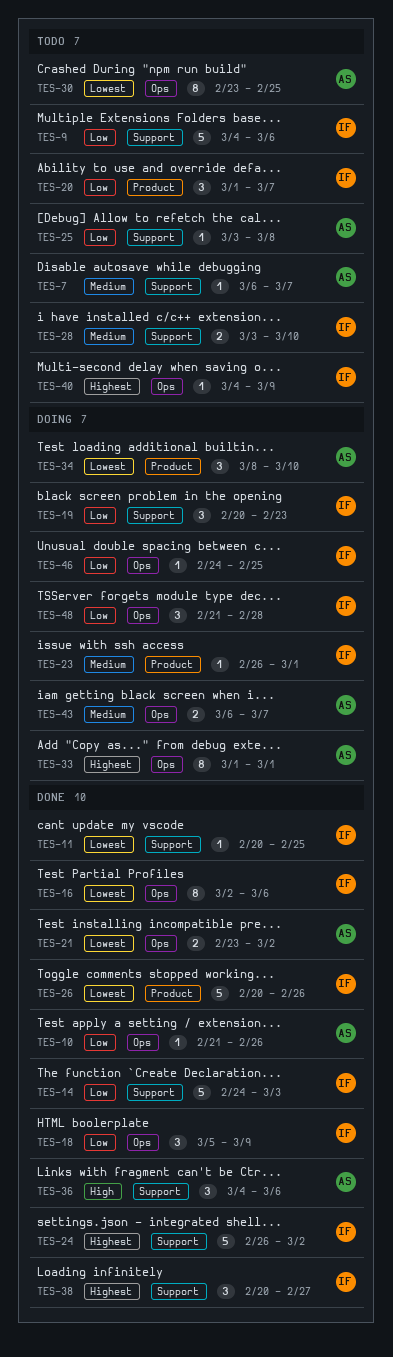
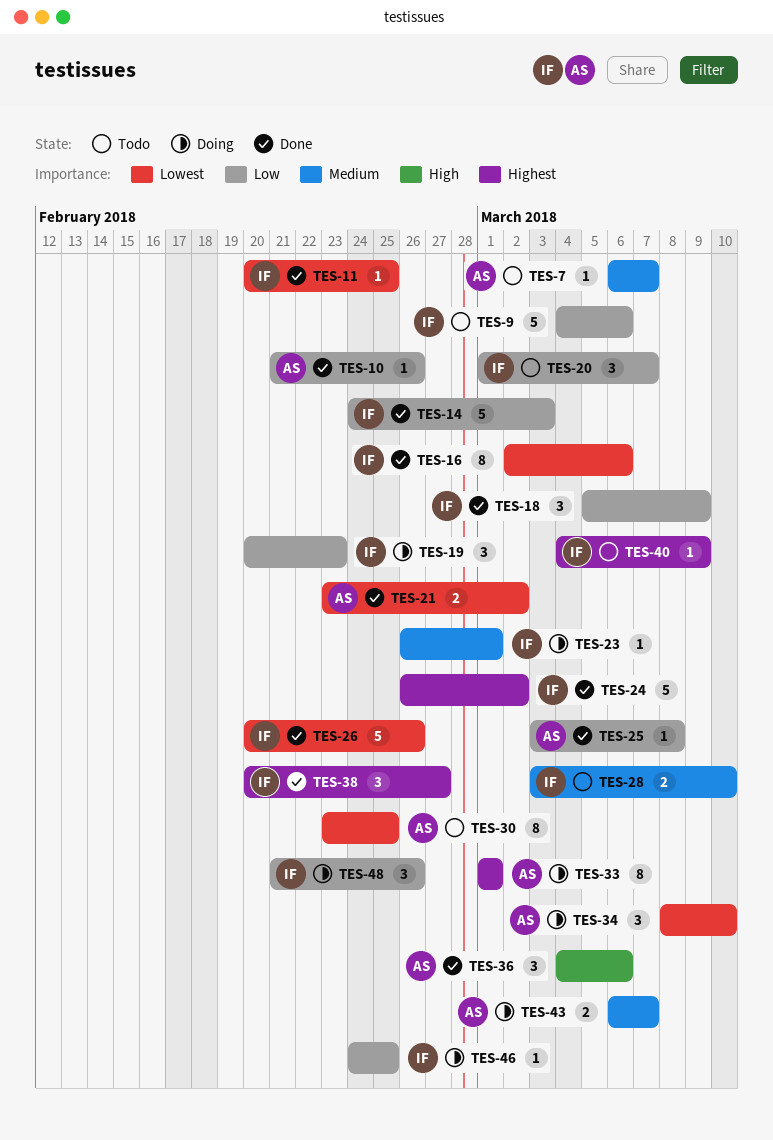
TES-25, status: Todo -> Done
TES-48, due: Feb 28 -> Feb 26

